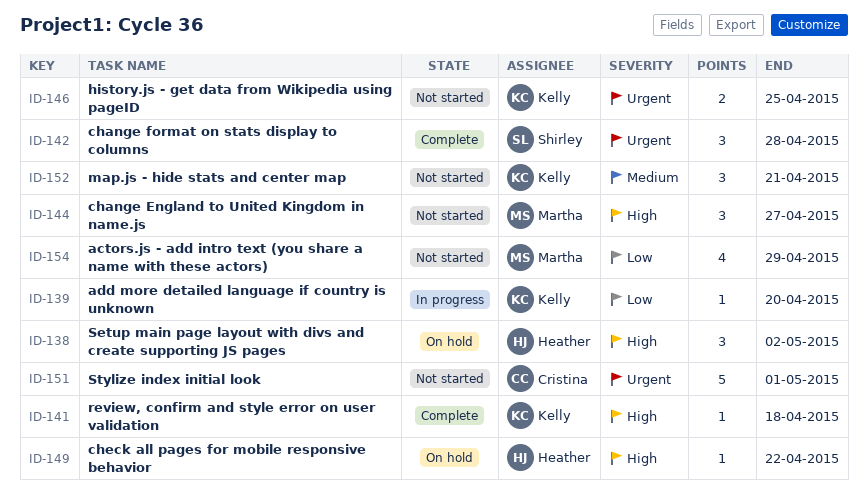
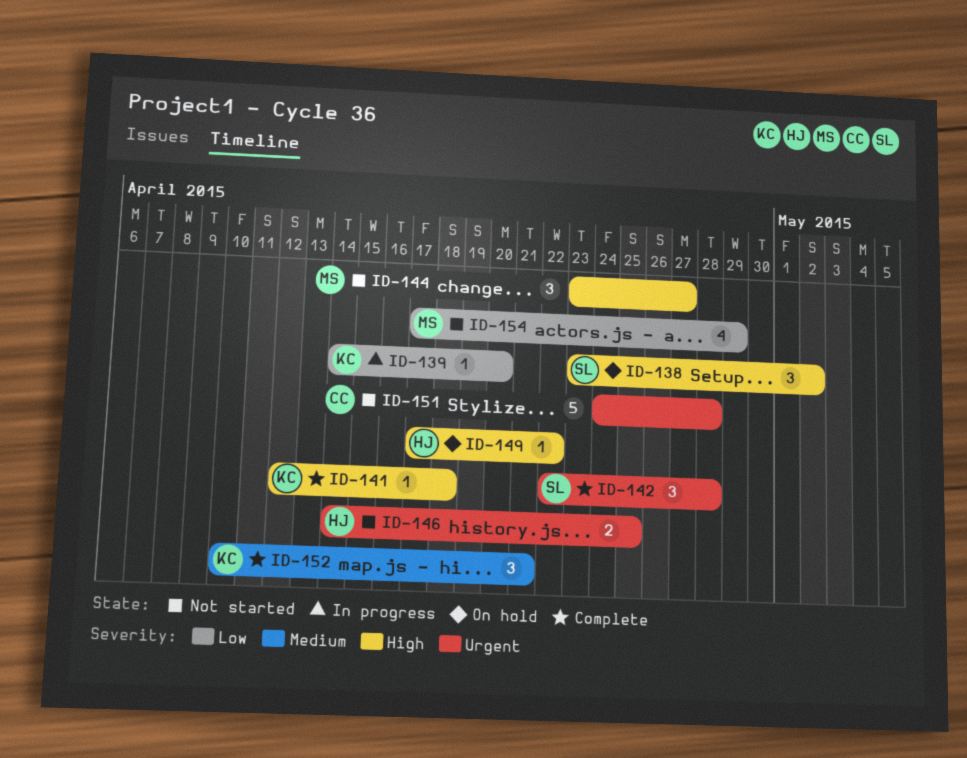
ID-138, owner: Heather -> Shirley
ID-146, owner: Kelly -> Heather
ID-151, due: May 1 -> Apr 28
ID-152, status: Not started -> Complete

